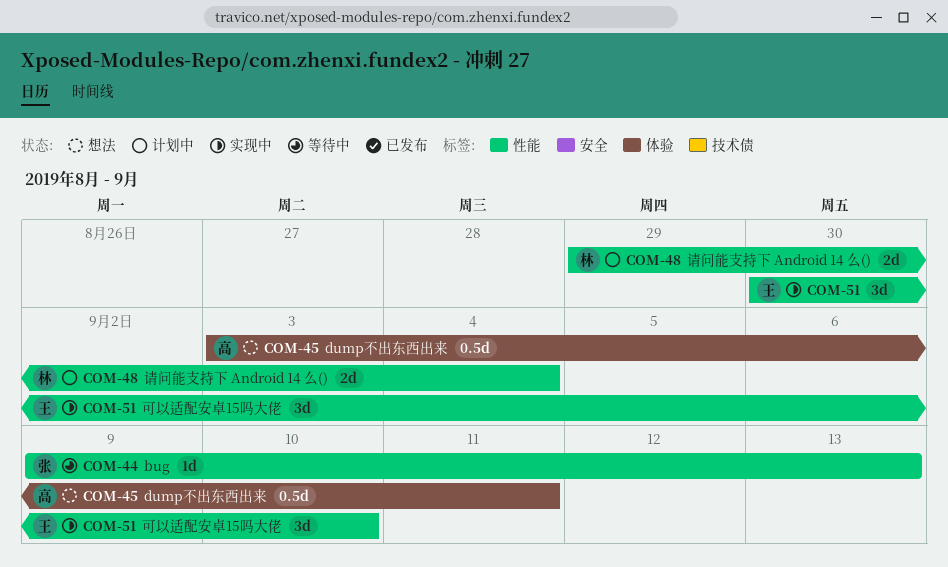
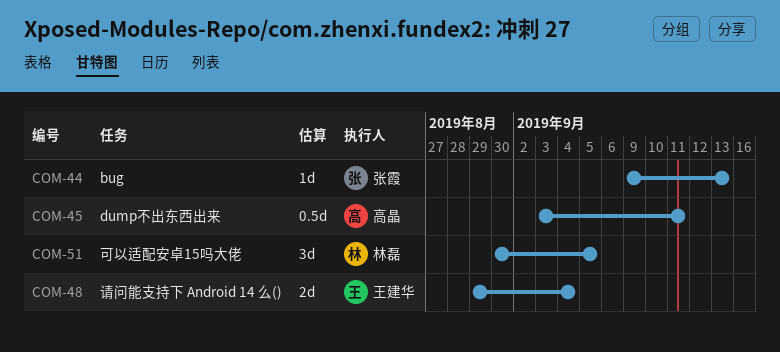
COM-48, owner: 林磊 -> 王建华
COM-51, owner: 王建华 -> 林磊
COM-51, due: Sep 10 -> Sep 5

